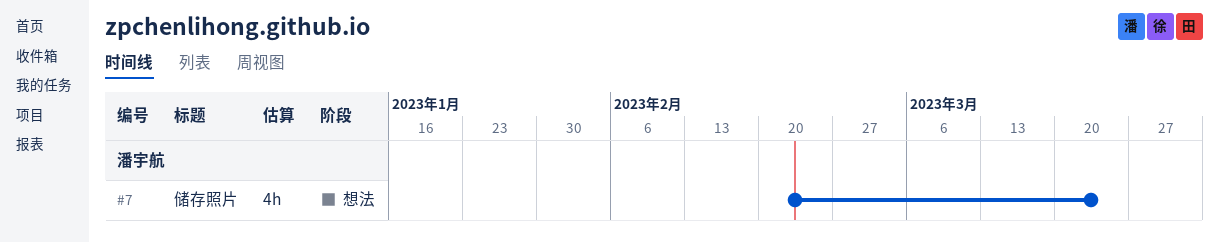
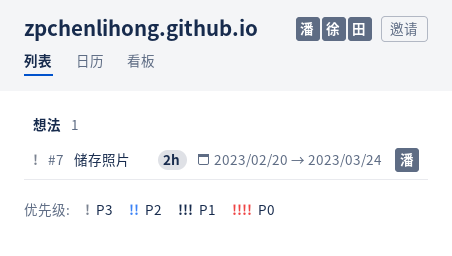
#7, estimate: 4h -> 2h

